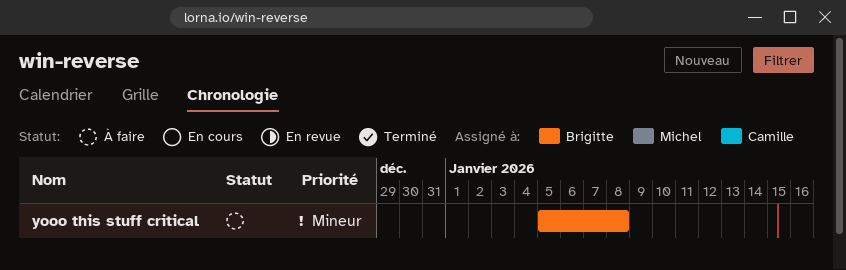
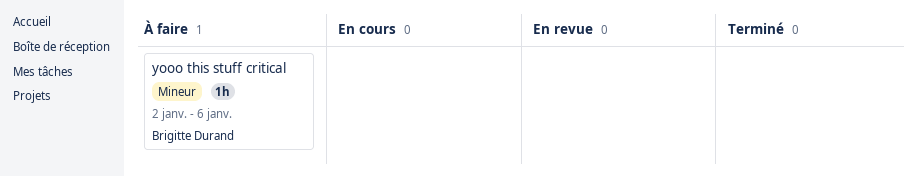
yooo this stuff critical, start: Jan 5 -> Jan 2
yooo this stuff critical, due: Jan 8 -> Jan 6

